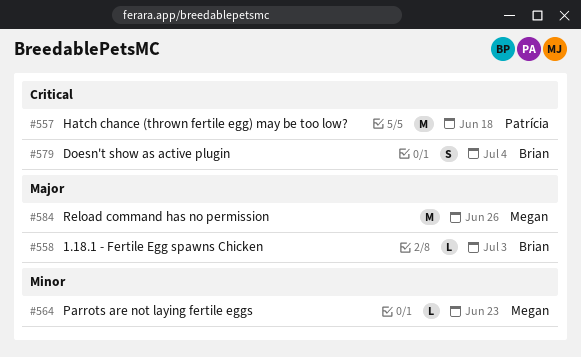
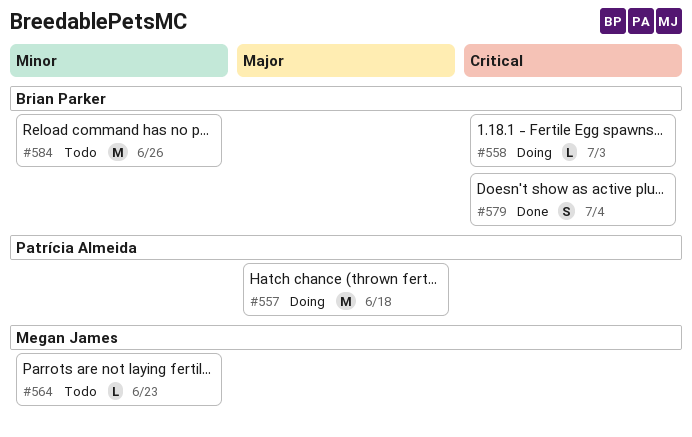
#557, priority: Critical -> Major
#558, priority: Major -> Critical
#584, owner: Megan James -> Brian Parker
#584, priority: Major -> Minor

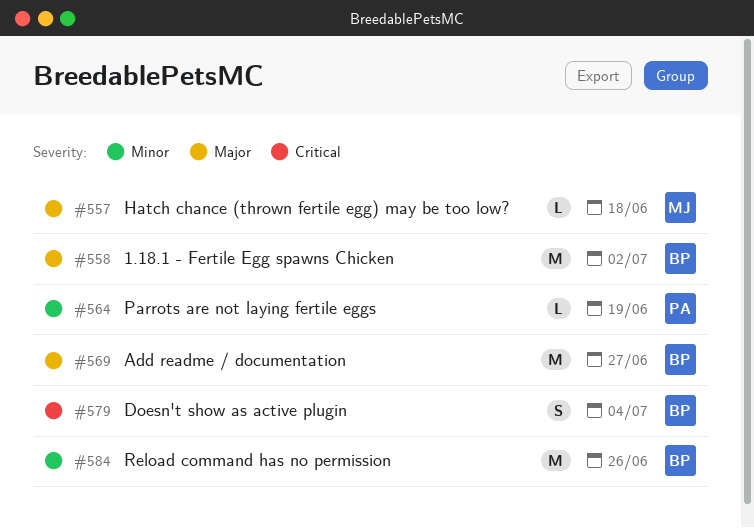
#557, owner: Patrícia Almeida -> Megan James
#557, estimate: M -> L
#558, priority: Critical -> Major
#558, estimate: L -> M
#558, due: Jul 3 -> Jul 2
#564, owner: Megan James -> Patrícia Almeida
#564, due: Jun 23 -> Jun 19
#569: none -> present

